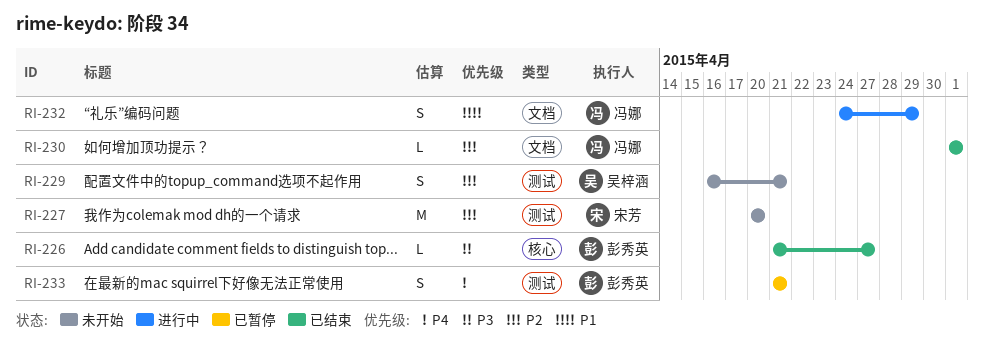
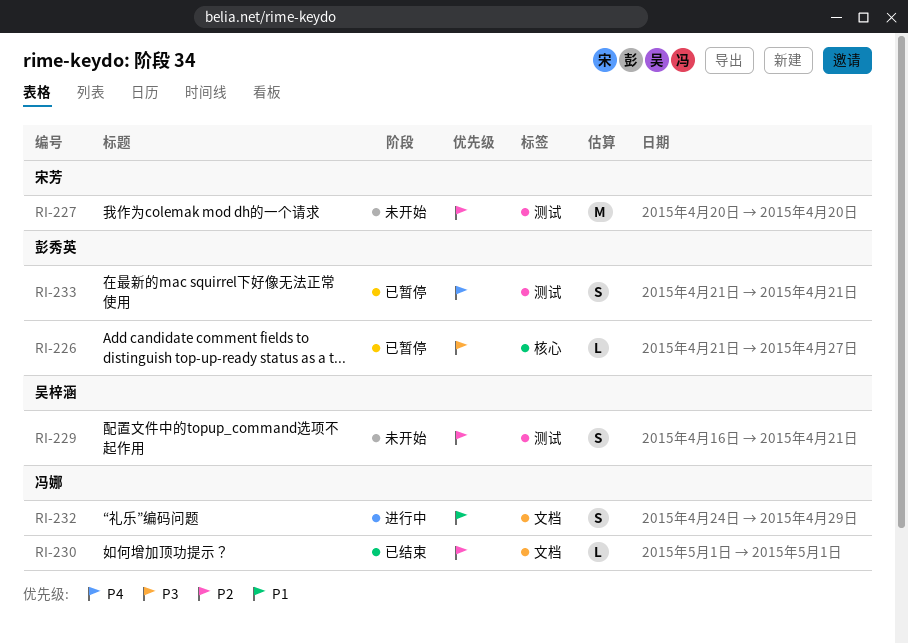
RI-226, status: 已结束 -> 已暂停

